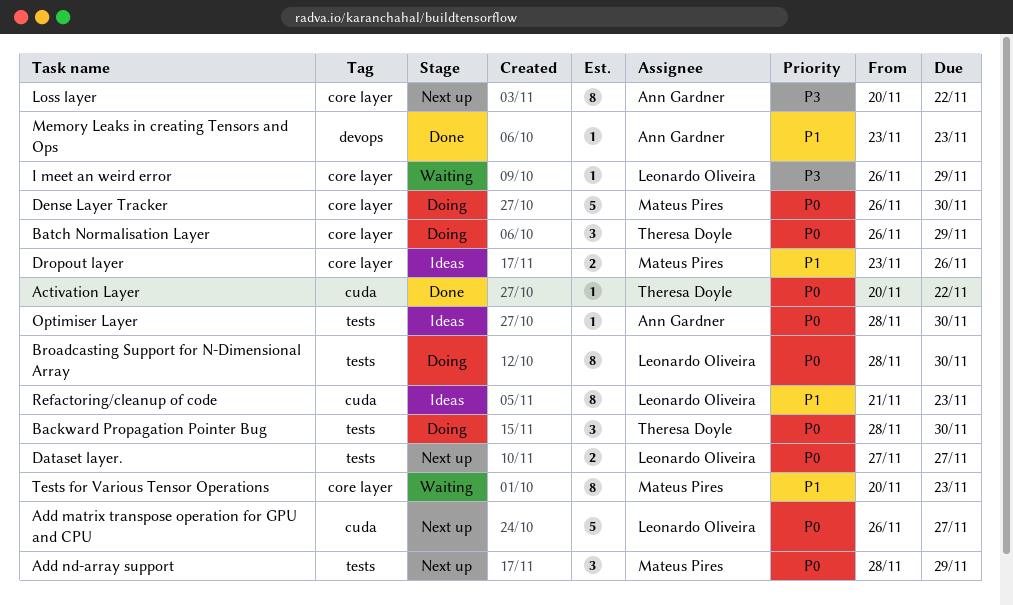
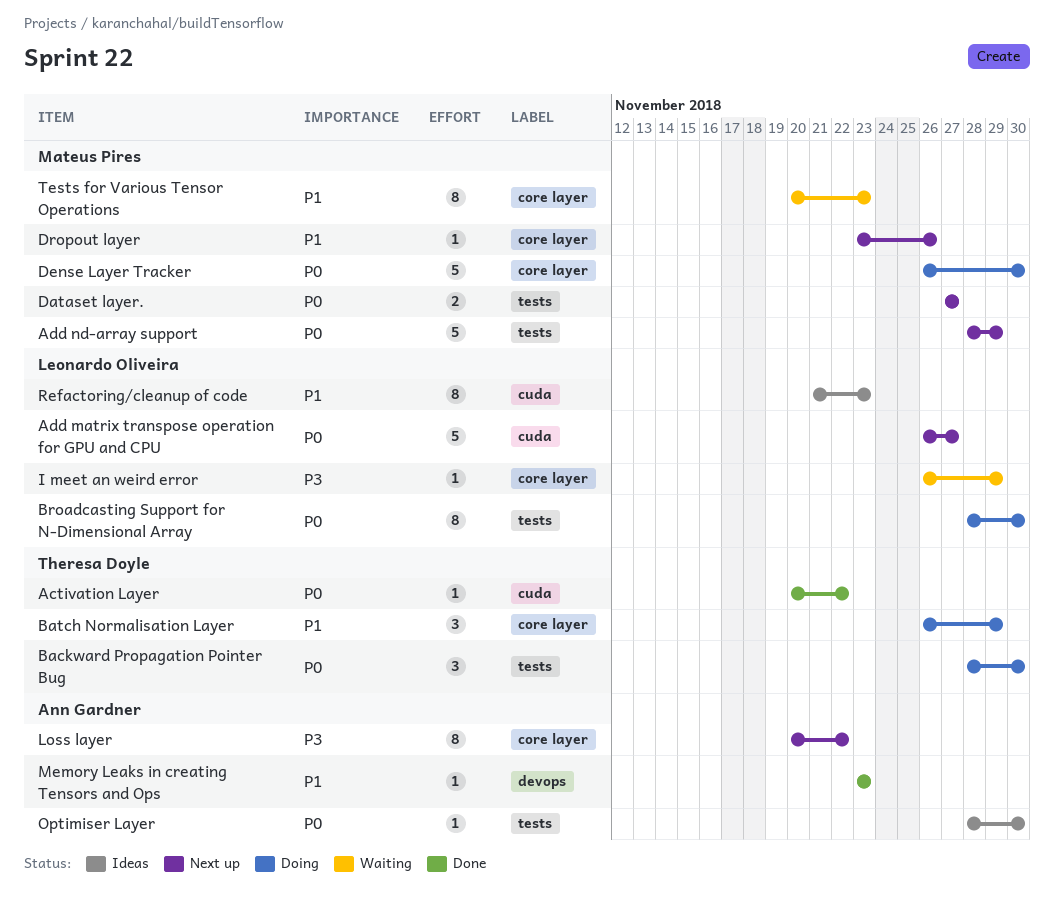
Add nd-array support, estimate: 3 -> 5
Batch Normalisation Layer, priority: P0 -> P1
Dataset layer., owner: Leonardo Oliveira -> Mateus Pires
Dropout layer, status: Ideas -> Next up
Dropout layer, estimate: 2 -> 1

